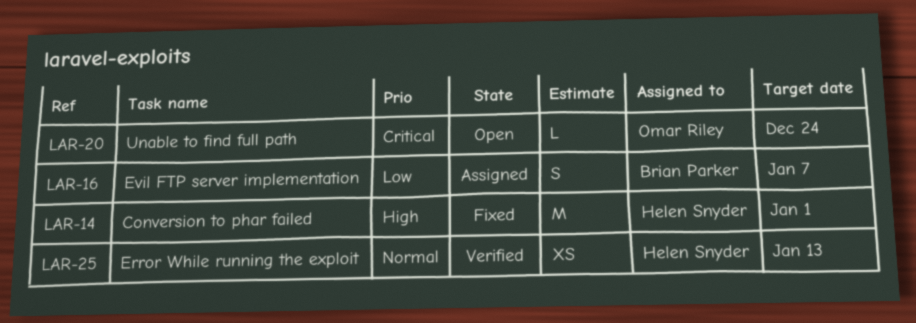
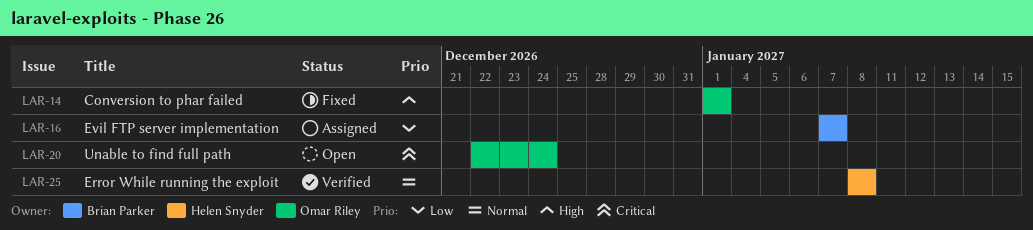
LAR-14, owner: Helen Snyder -> Omar Riley
LAR-25, due: Jan 13 -> Jan 8

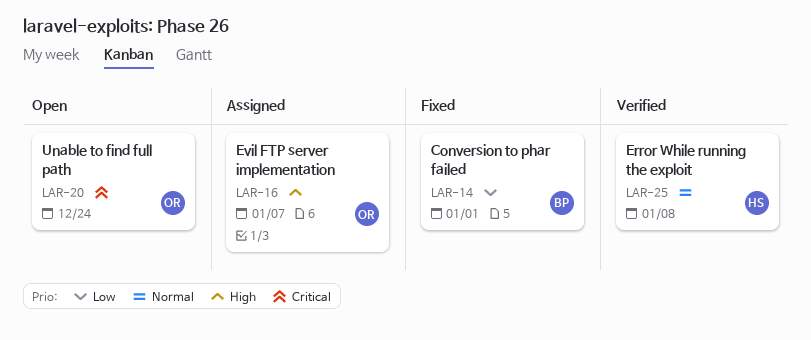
LAR-14, owner: Omar Riley -> Brian Parker
LAR-14, priority: High -> Low
LAR-16, owner: Brian Parker -> Omar Riley
LAR-16, priority: Low -> High

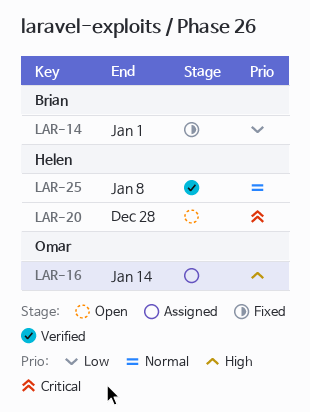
LAR-16, due: Jan 7 -> Jan 14
LAR-20, owner: Omar -> Helen
LAR-20, due: Dec 24 -> Dec 28

